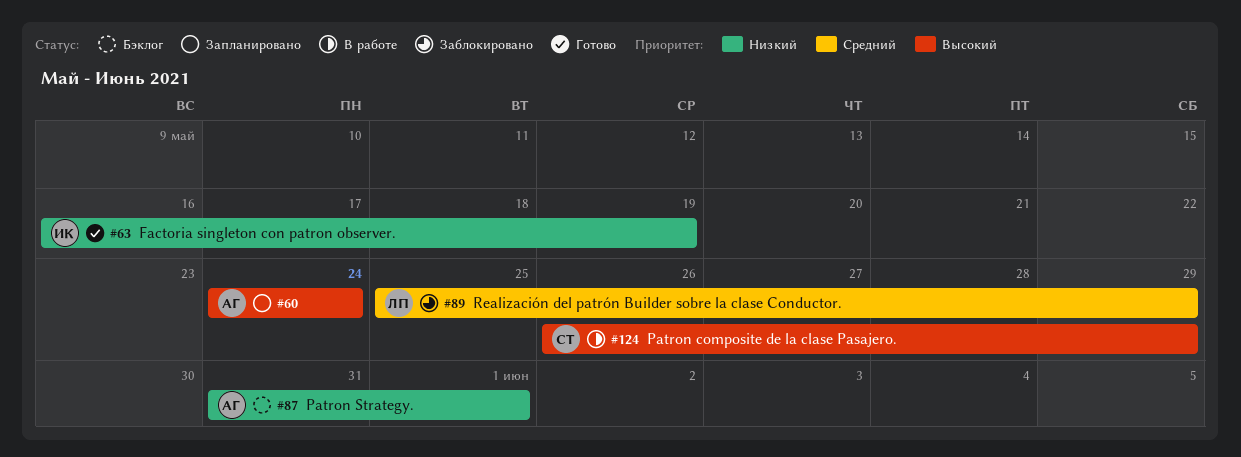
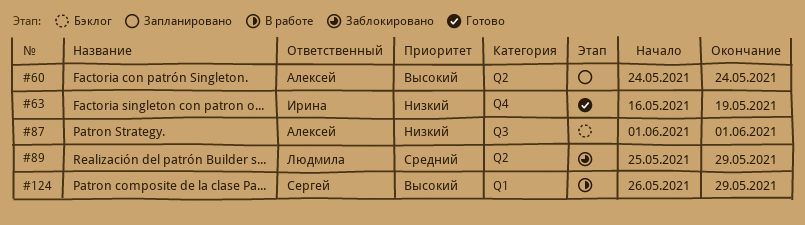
#87, start: May 31 -> Jun 1

